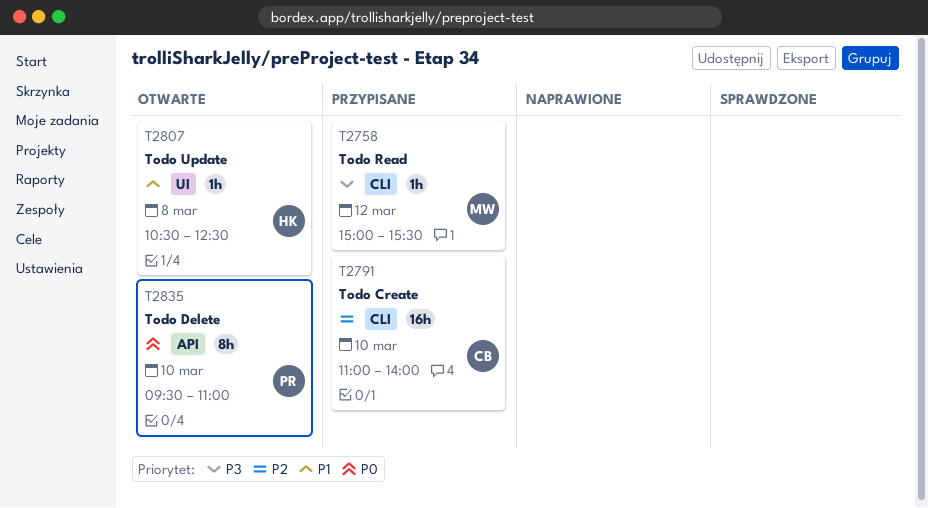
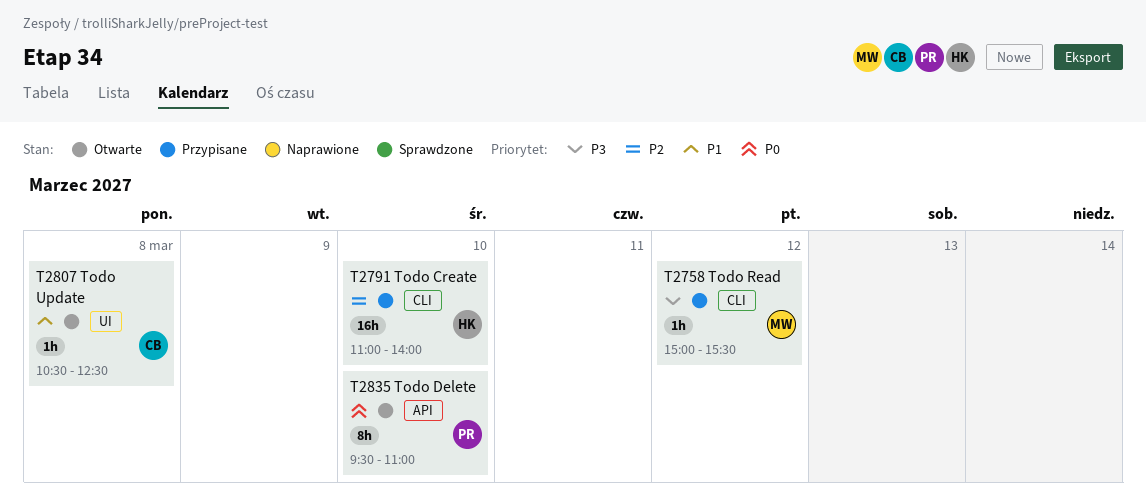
T2791, owner: CB -> HK
T2807, owner: HK -> CB

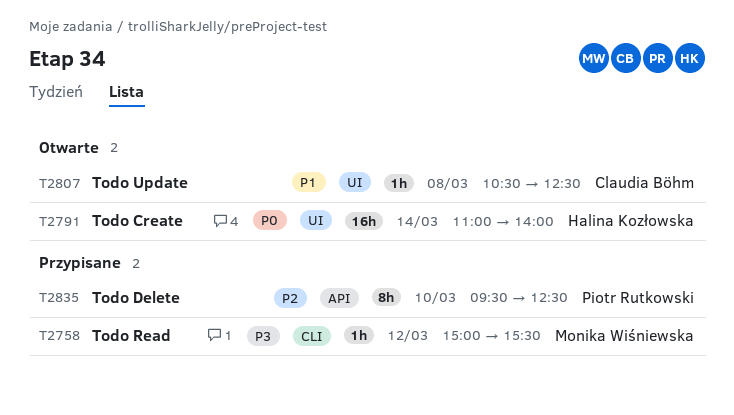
T2791, status: Przypisane -> Otwarte
T2791, priority: P2 -> P0
T2791, label: CLI -> UI
T2791, day: Mar 10 -> Mar 14
T2835, status: Otwarte -> Przypisane
T2835, priority: P0 -> P2
T2835, ends: 11:00 -> 12:30

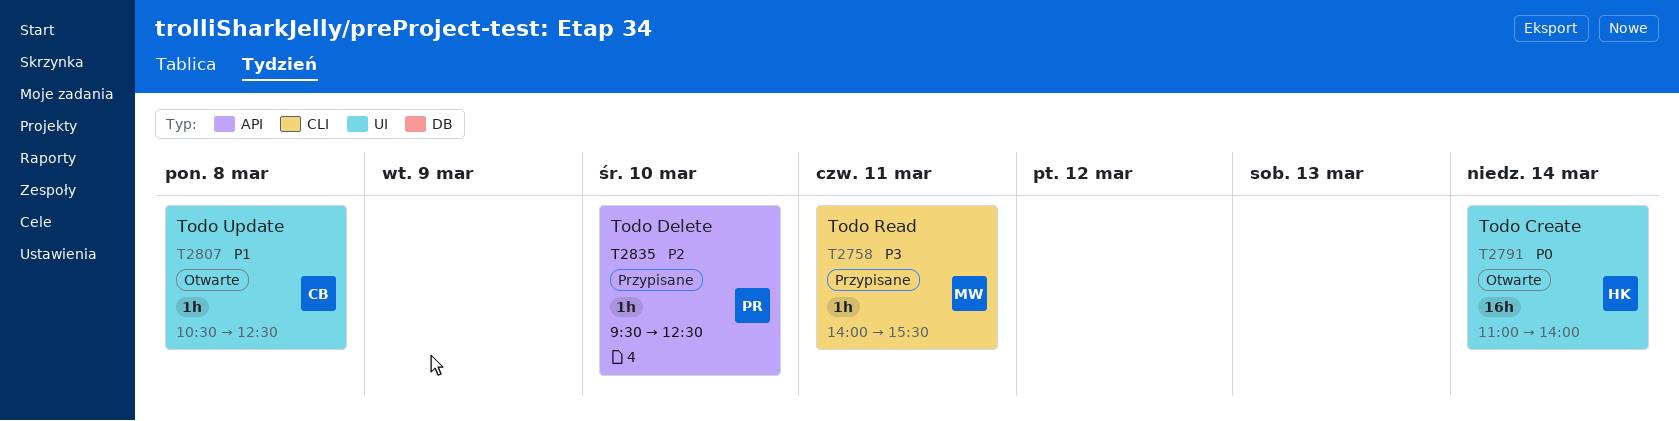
T2758, day: Mar 12 -> Mar 11
T2758, begins: 15:00 -> 14:00
T2835, estimate: 8h -> 1h

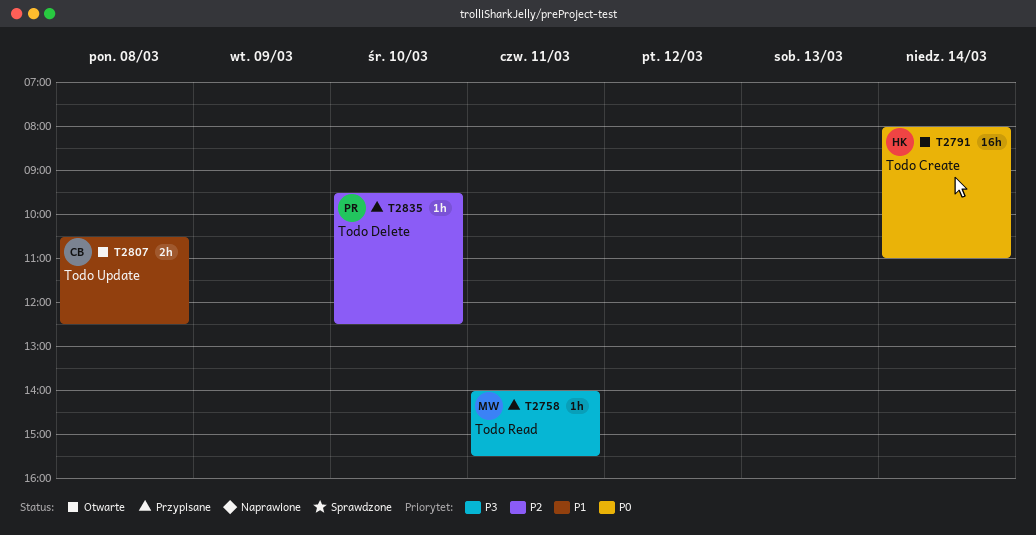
T2791, begins: 11:00 -> 08:00
T2791, ends: 14:00 -> 11:00
T2807, estimate: 1h -> 2h

